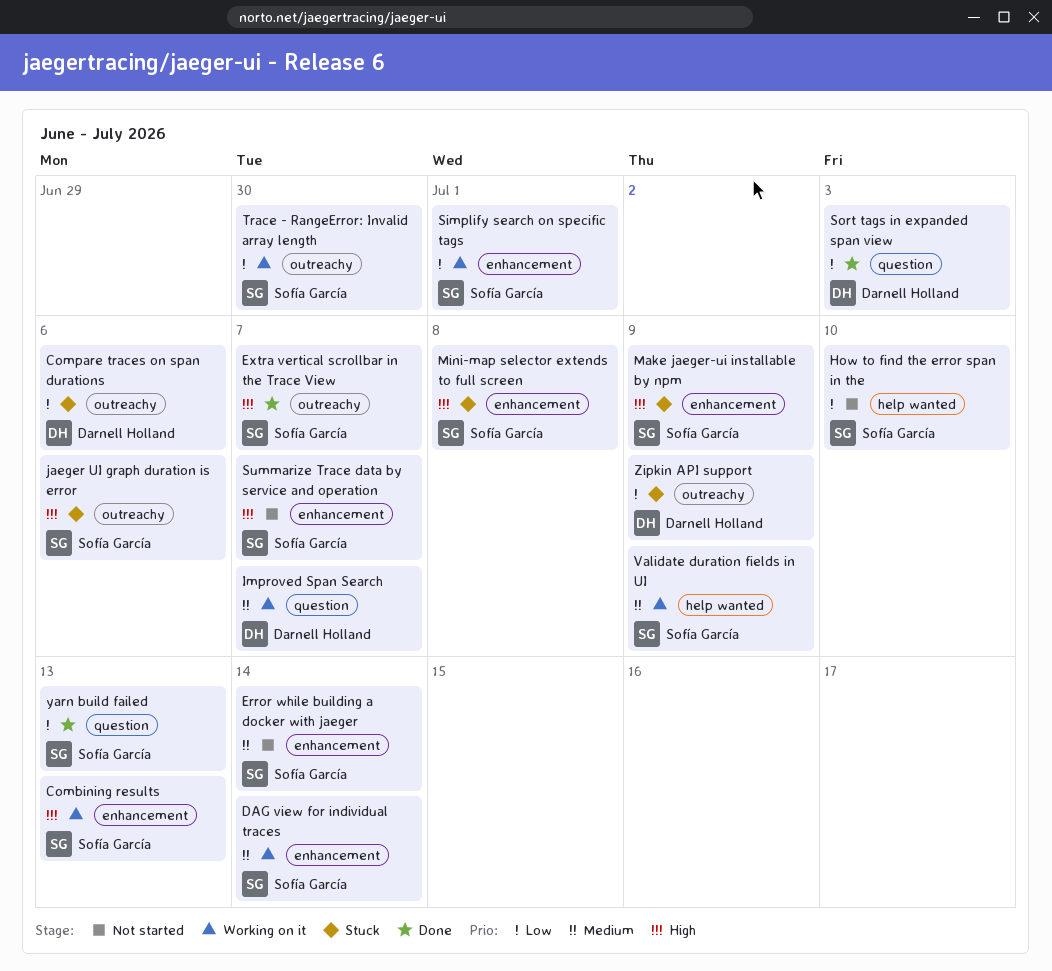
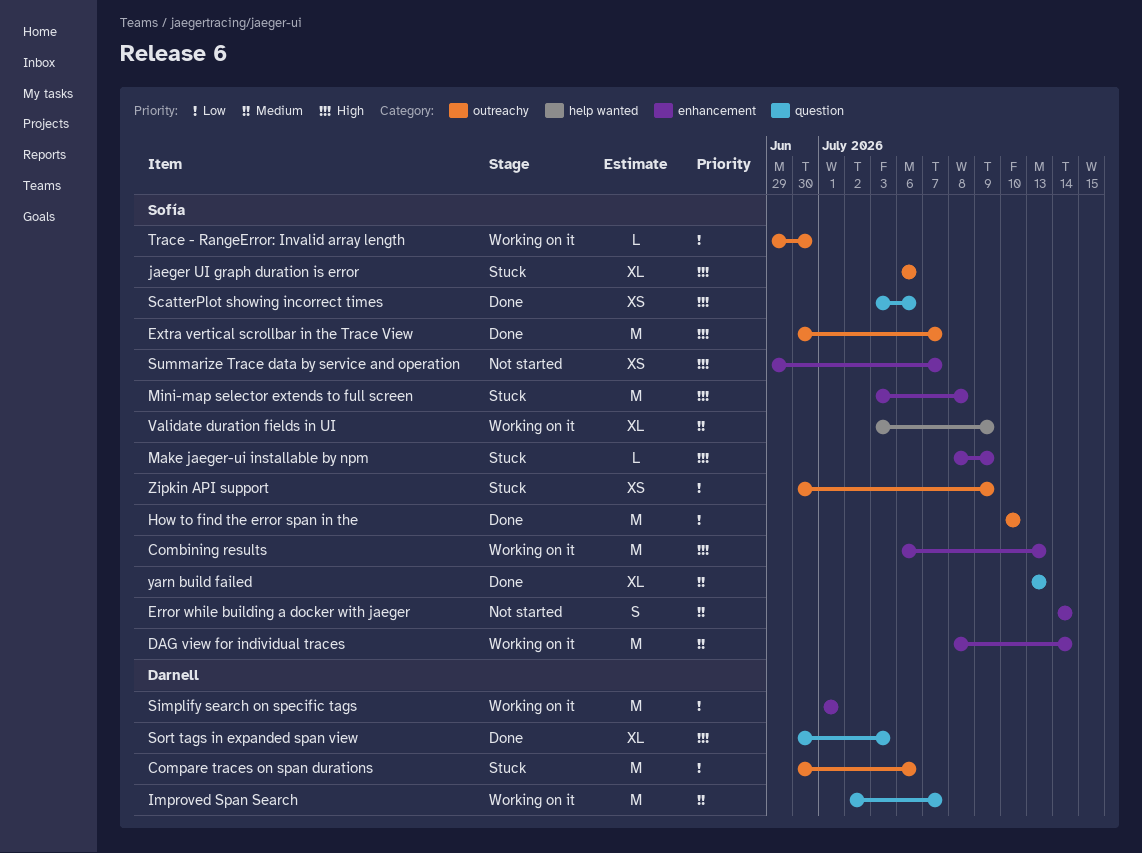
How to find the error span in the, status: Not started -> Done
How to find the error span in the, label: help wanted -> outreachy
ScatterPlot showing incorrect times: none -> present
Simplify search on specific tags, owner: Sofía García -> Darnell Holland
Sort tags in expanded span view, priority: Low -> High
yarn build failed, priority: Low -> Medium
Zipkin API support, owner: Darnell Holland -> Sofía García

